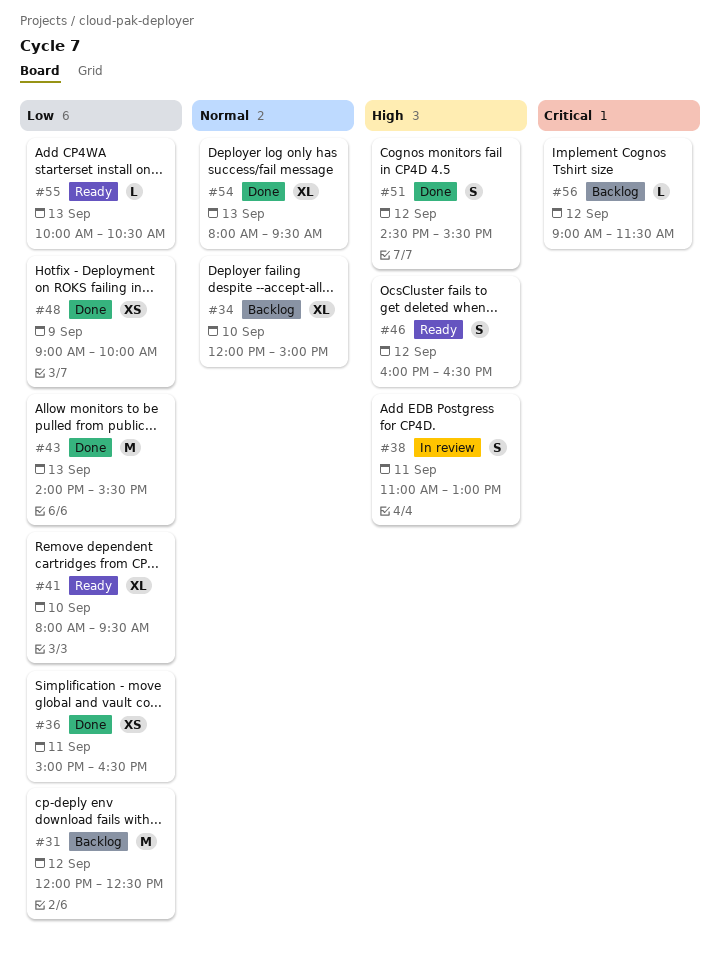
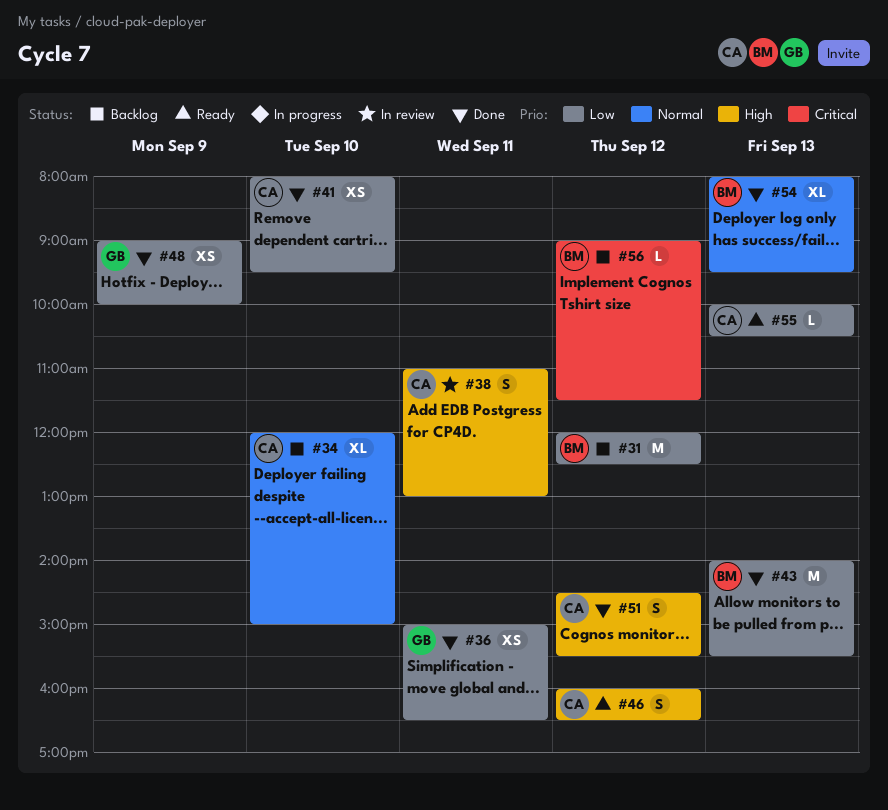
#41, status: Ready -> Done
#41, estimate: XL -> XS

